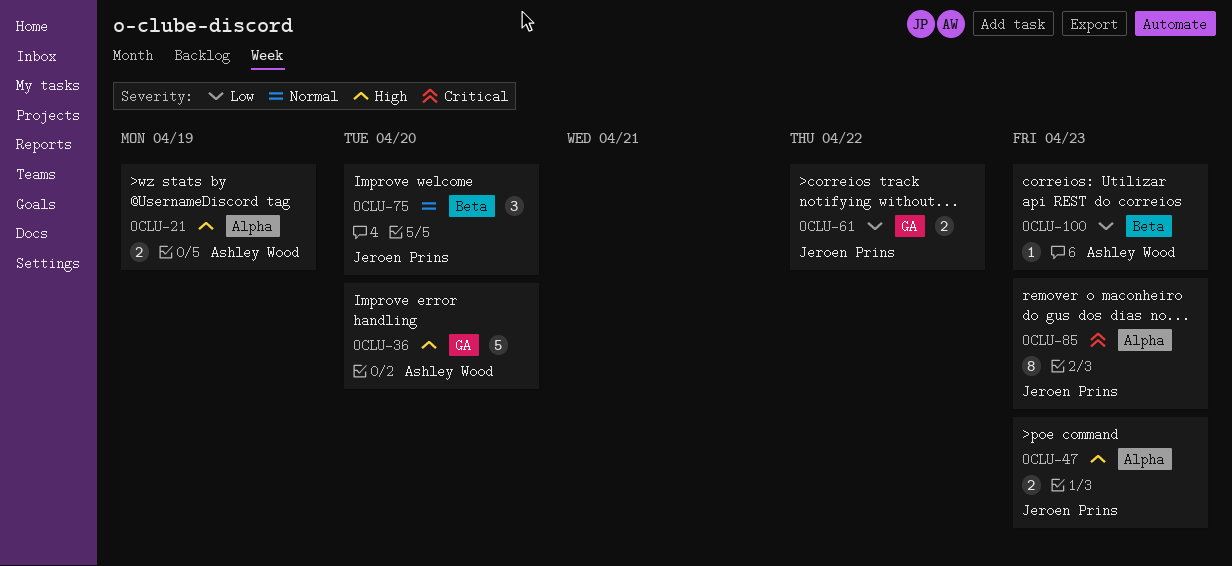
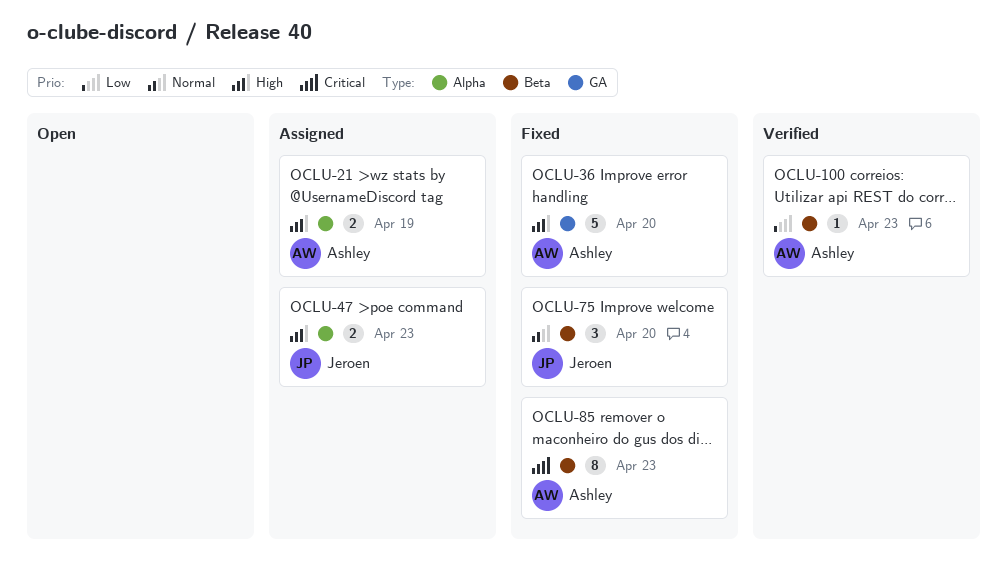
OCLU-61: present -> none
OCLU-85, owner: Jeroen Prins -> Ashley Wood
OCLU-85, label: Alpha -> Beta

